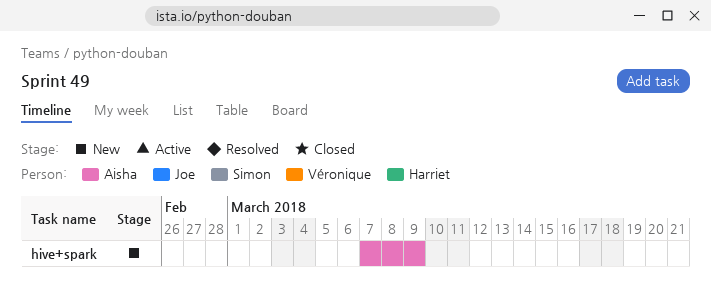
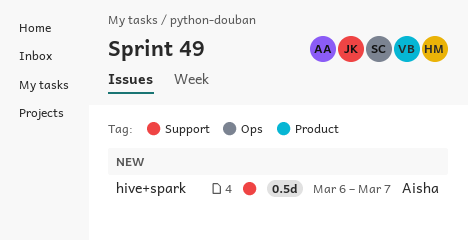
hive+spark, start: Mar 7 -> Mar 6
hive+spark, due: Mar 9 -> Mar 7

